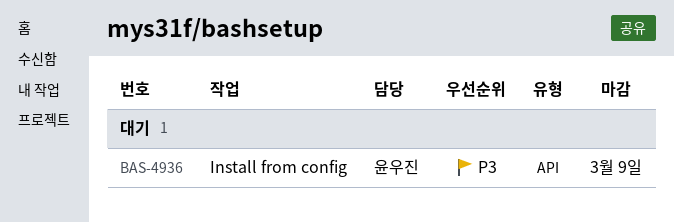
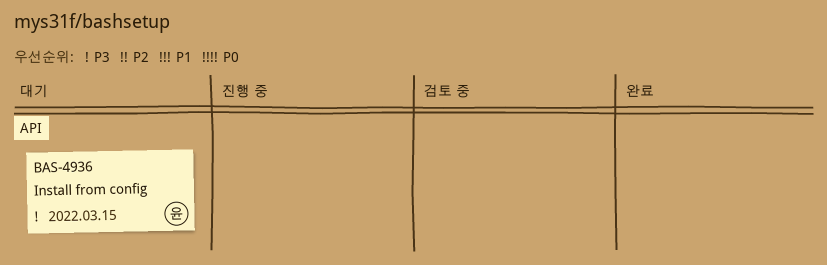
BAS-4936, due: Mar 9 -> Mar 15

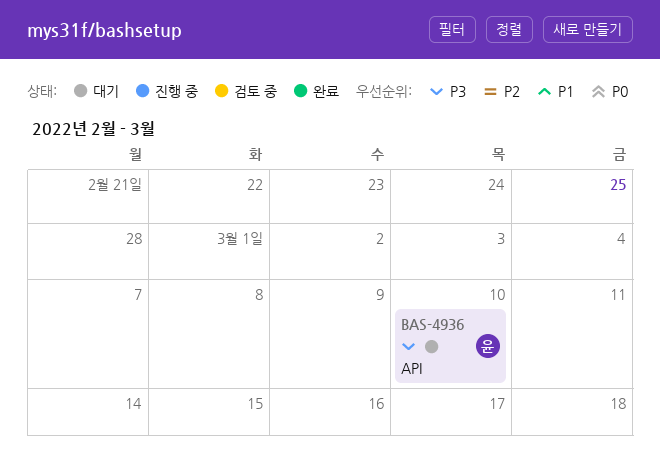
BAS-4936, due: Mar 15 -> Mar 10

